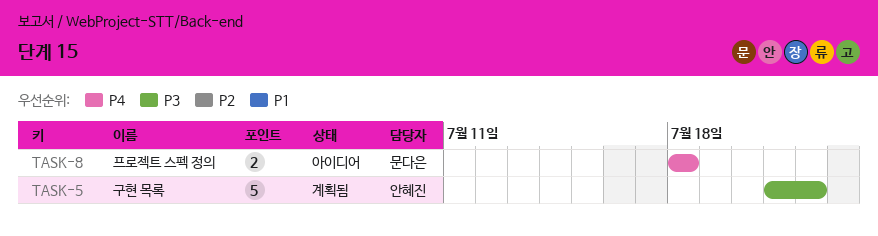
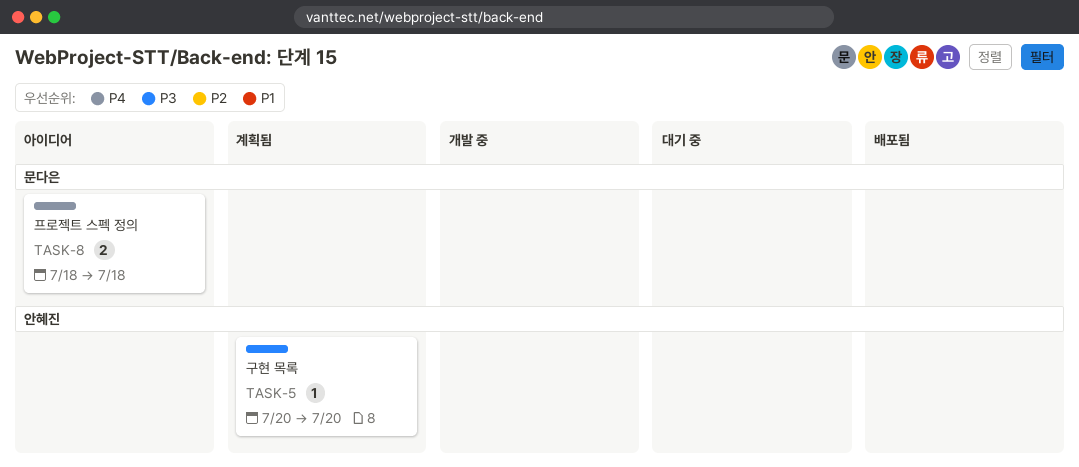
TASK-5, estimate: 5 -> 1
TASK-5, start: Jul 21 -> Jul 20
TASK-5, due: Jul 22 -> Jul 20

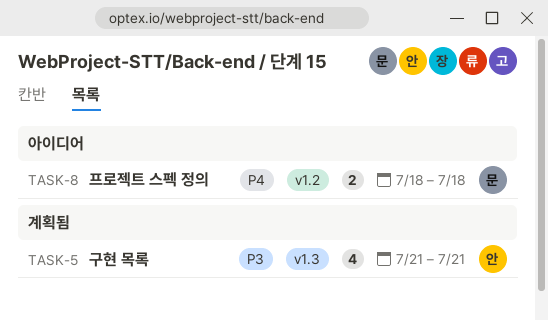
TASK-5, estimate: 1 -> 4
TASK-5, start: Jul 20 -> Jul 21
TASK-5, due: Jul 20 -> Jul 21

